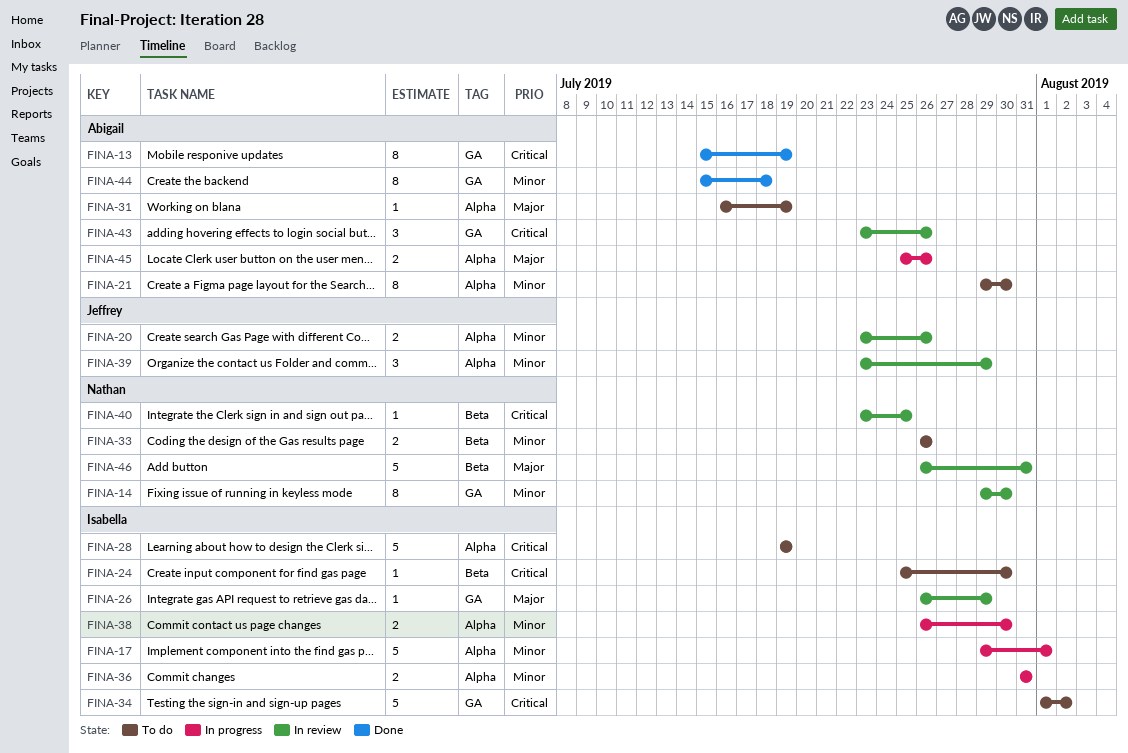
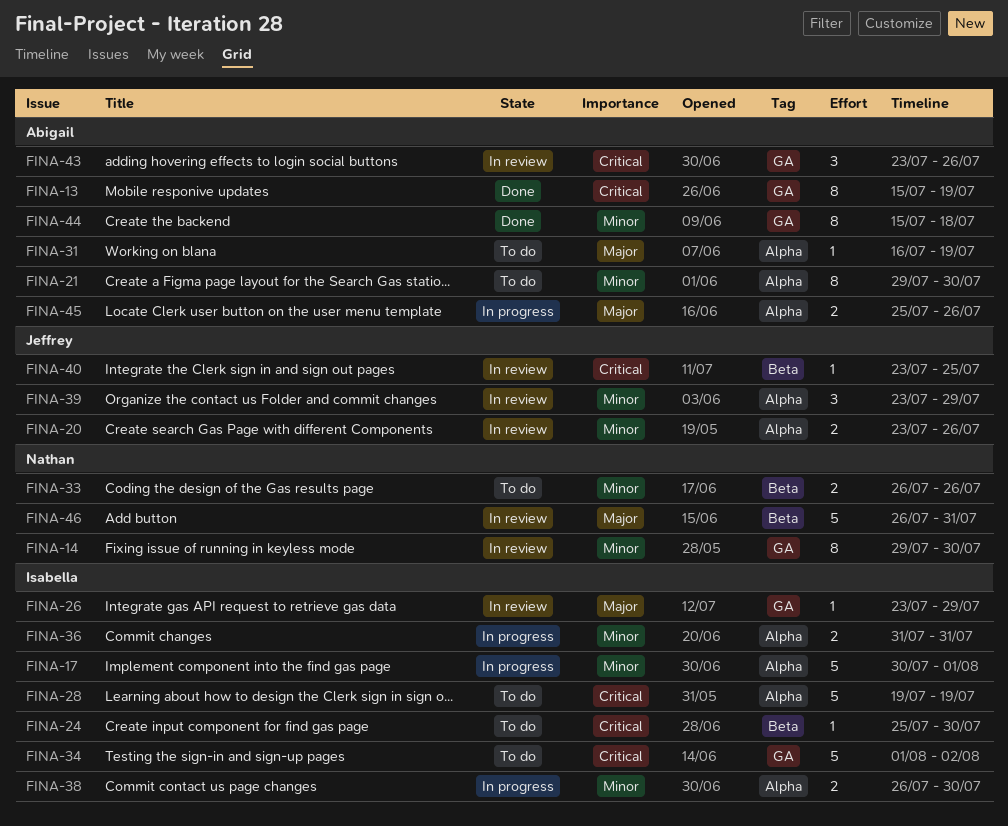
FINA-17, start: Jul 29 -> Jul 30
FINA-26, start: Jul 26 -> Jul 23
FINA-40, owner: Nathan -> Jeffrey

